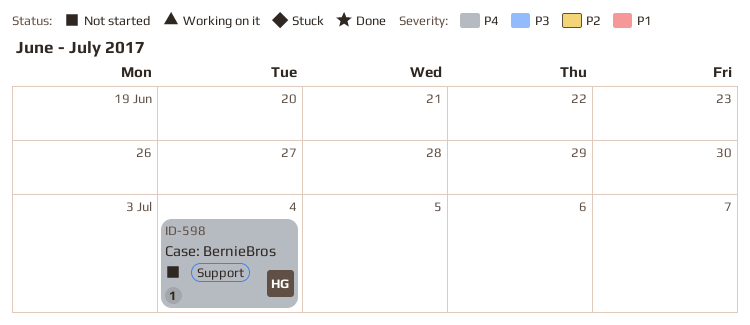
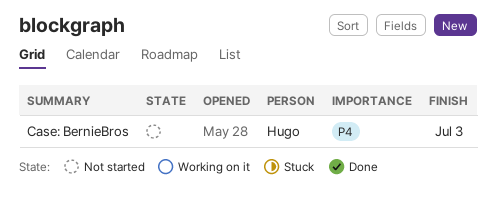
Case: BernieBros, due: Jul 4 -> Jul 3

